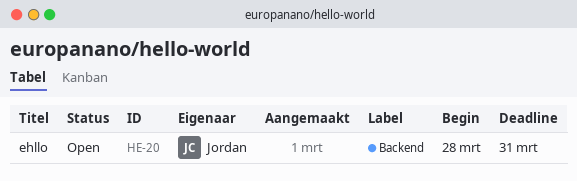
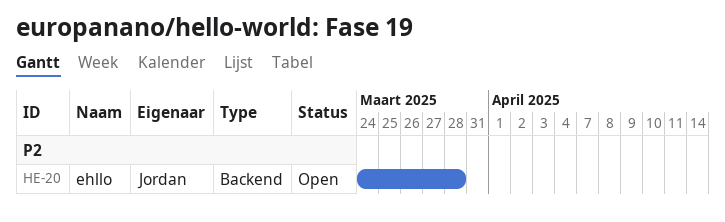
HE-20, start: Mar 28 -> Mar 24
HE-20, due: Mar 31 -> Mar 28

